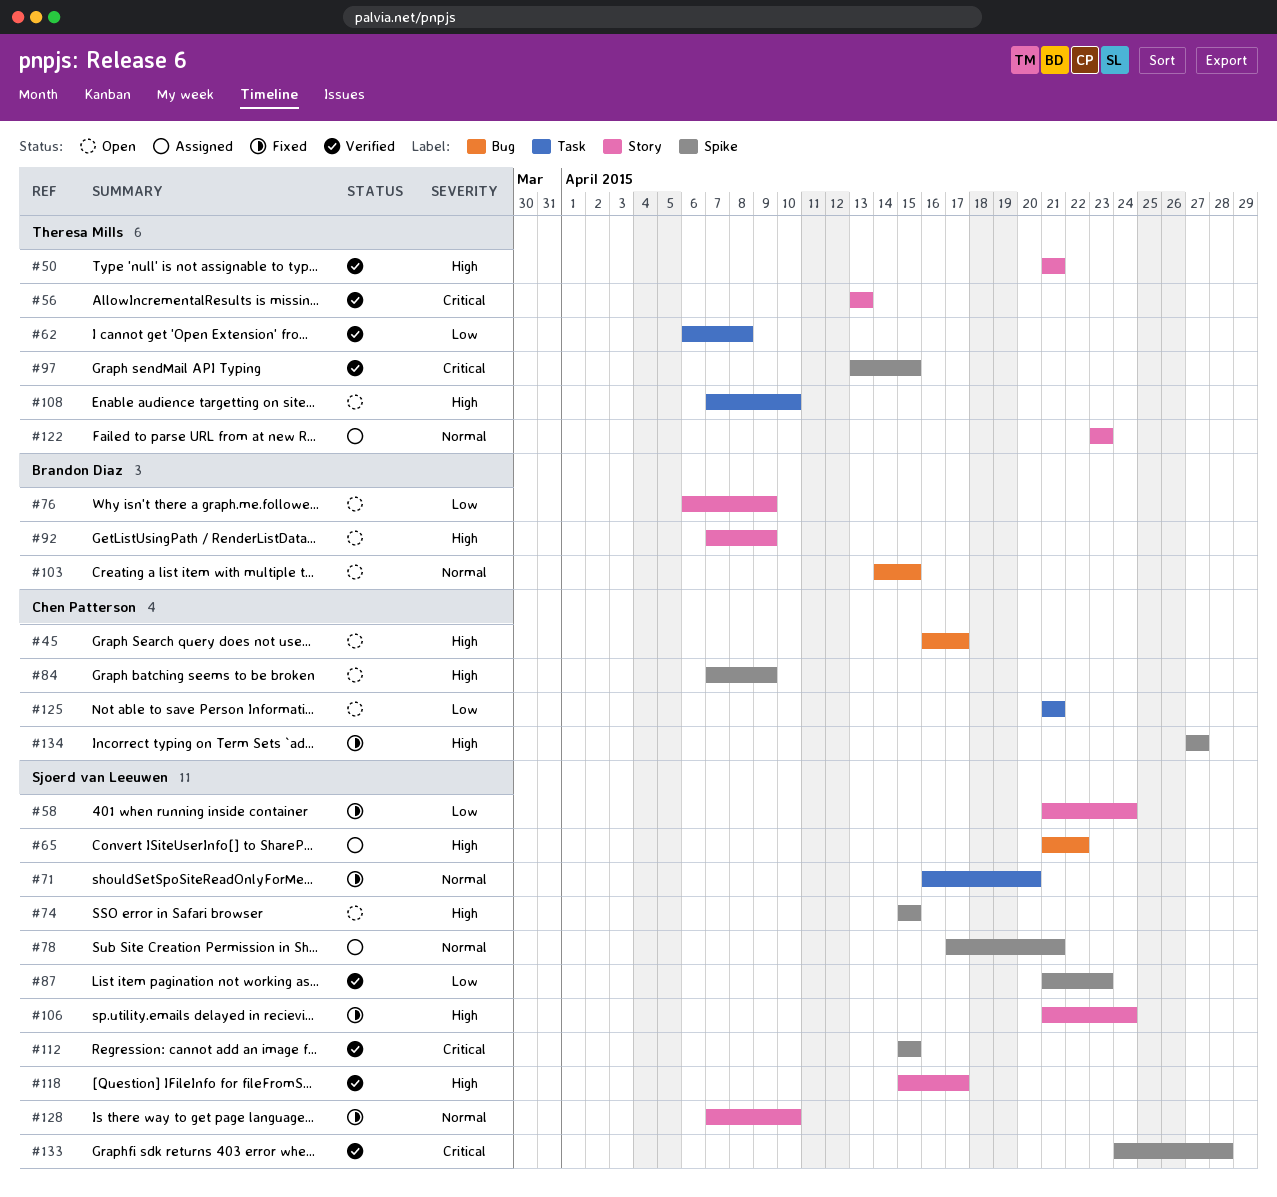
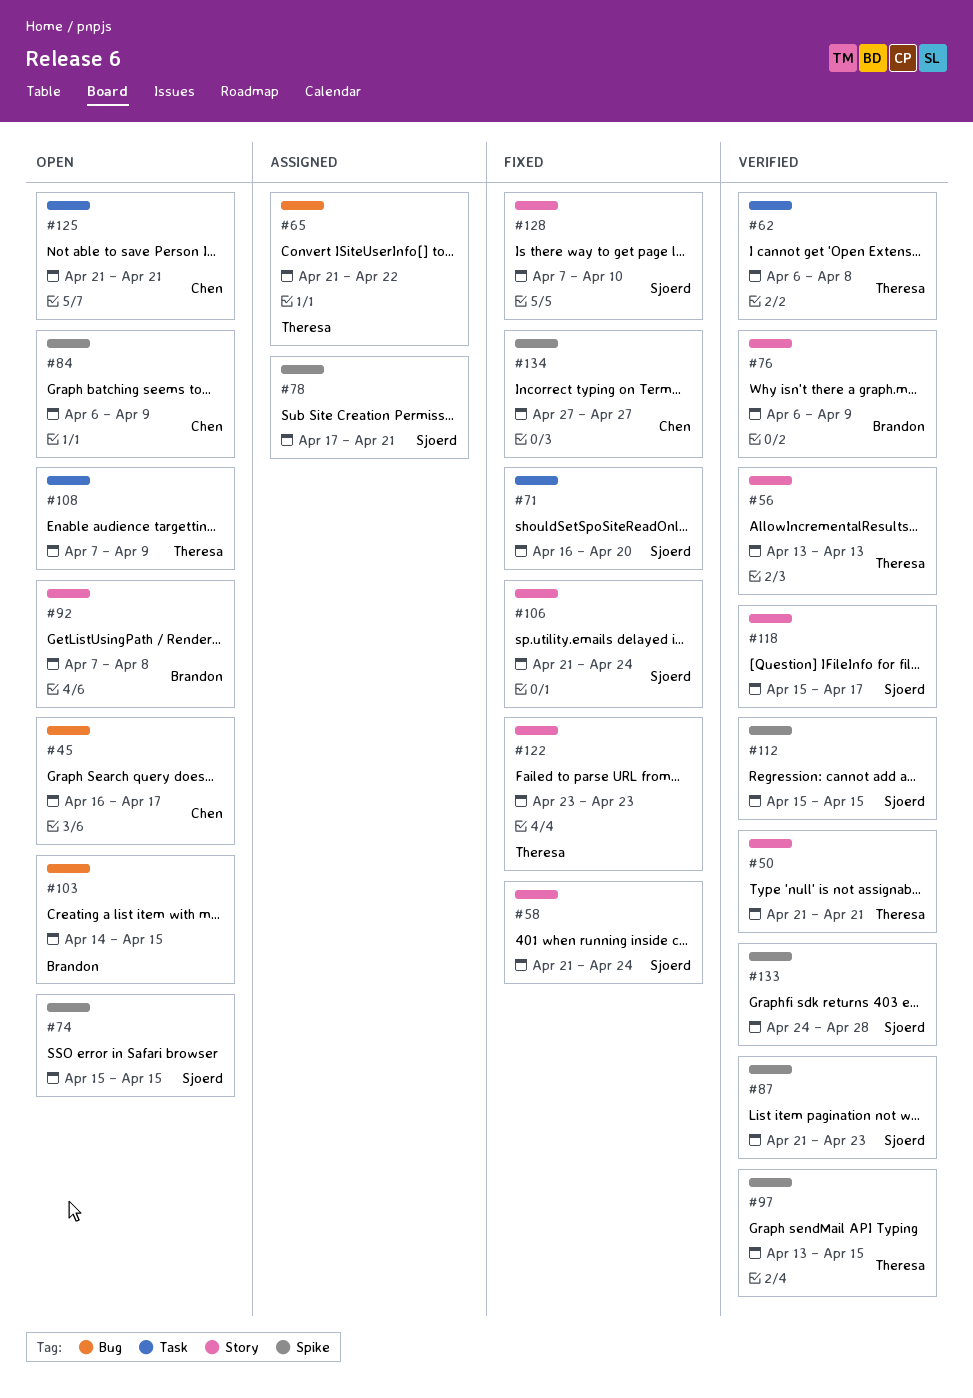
#65, owner: Sjoerd van Leeuwen -> Theresa Mills
#76, status: Open -> Verified
#84, start: Apr 7 -> Apr 6
#92, due: Apr 9 -> Apr 8
#108, due: Apr 10 -> Apr 9
#122, status: Assigned -> Fixed

